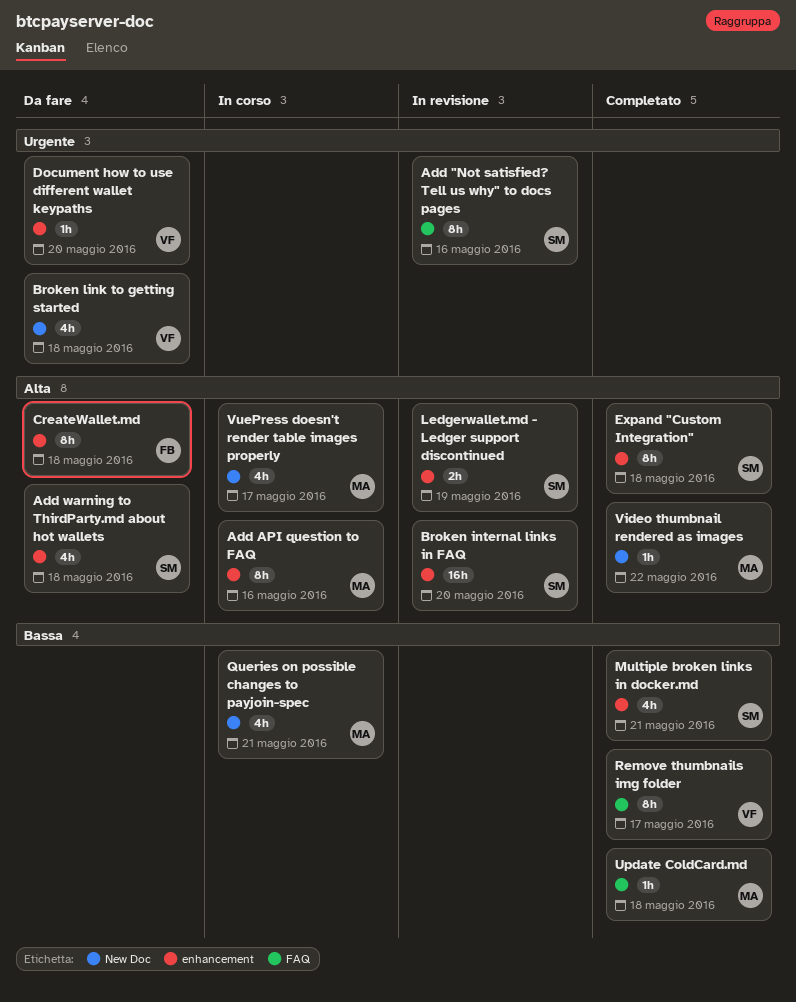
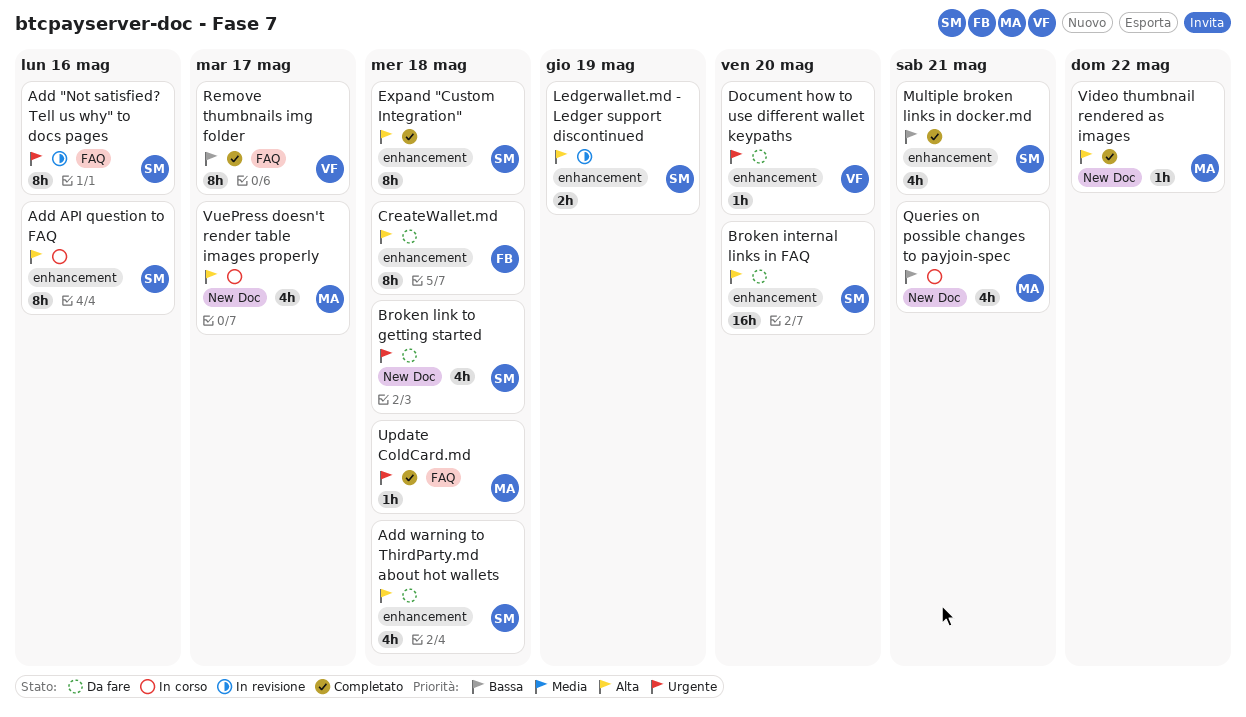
Add API question to FAQ, owner: MA -> SM
Broken internal links in FAQ, status: In revisione -> Da fare
Broken link to getting started, owner: VF -> SM
Update ColdCard.md, priority: Bassa -> Urgente

